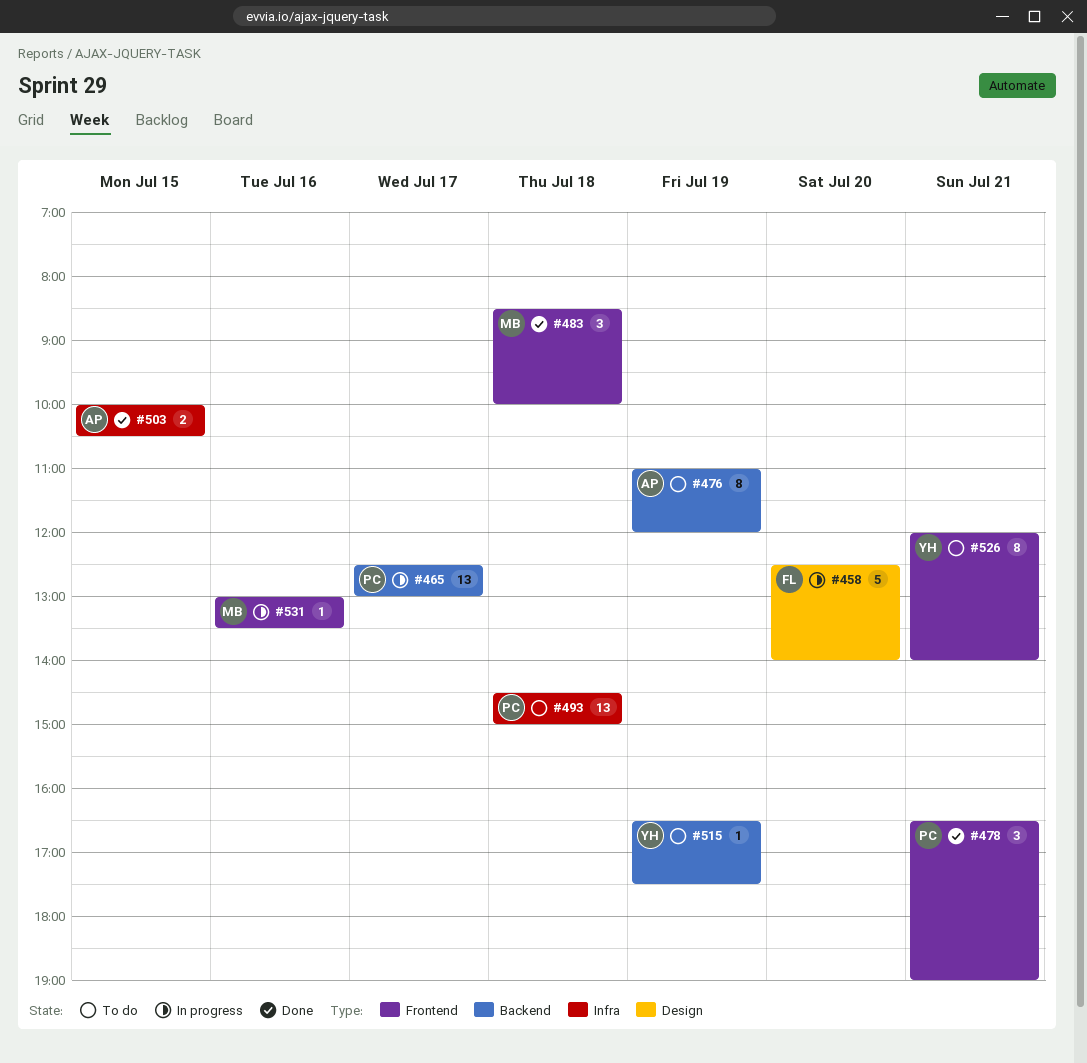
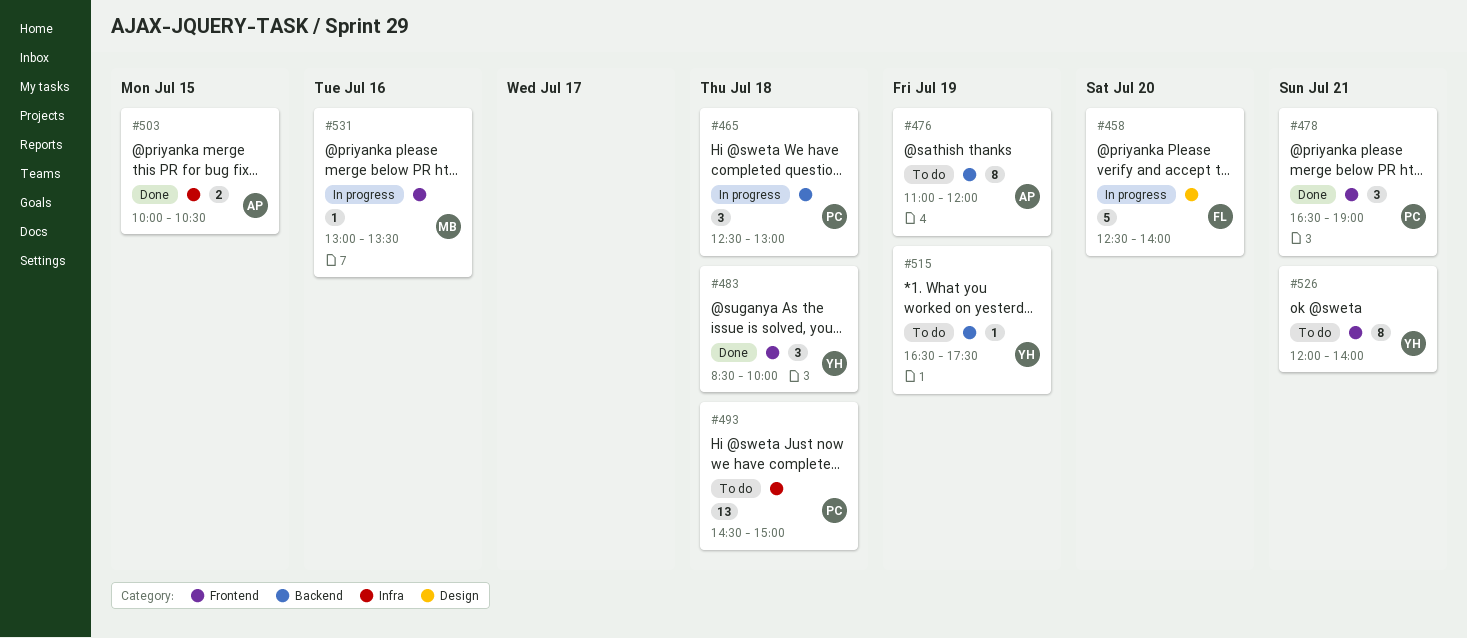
#465, estimate: 13 -> 3
#465, day: Jul 17 -> Jul 18
#483, owner: MB -> YH

